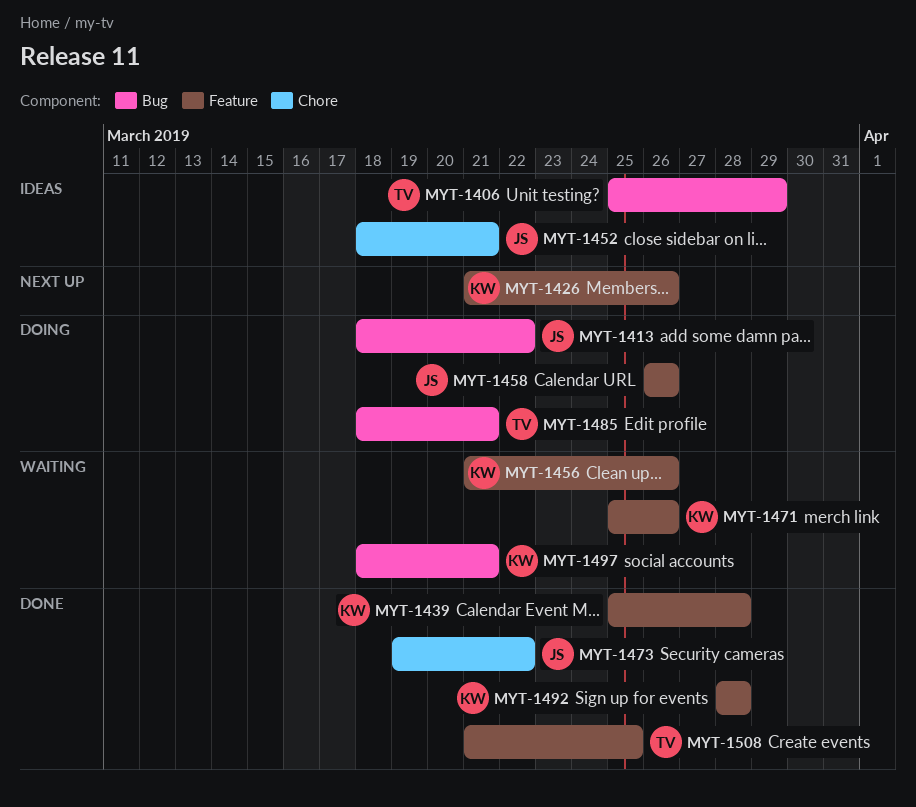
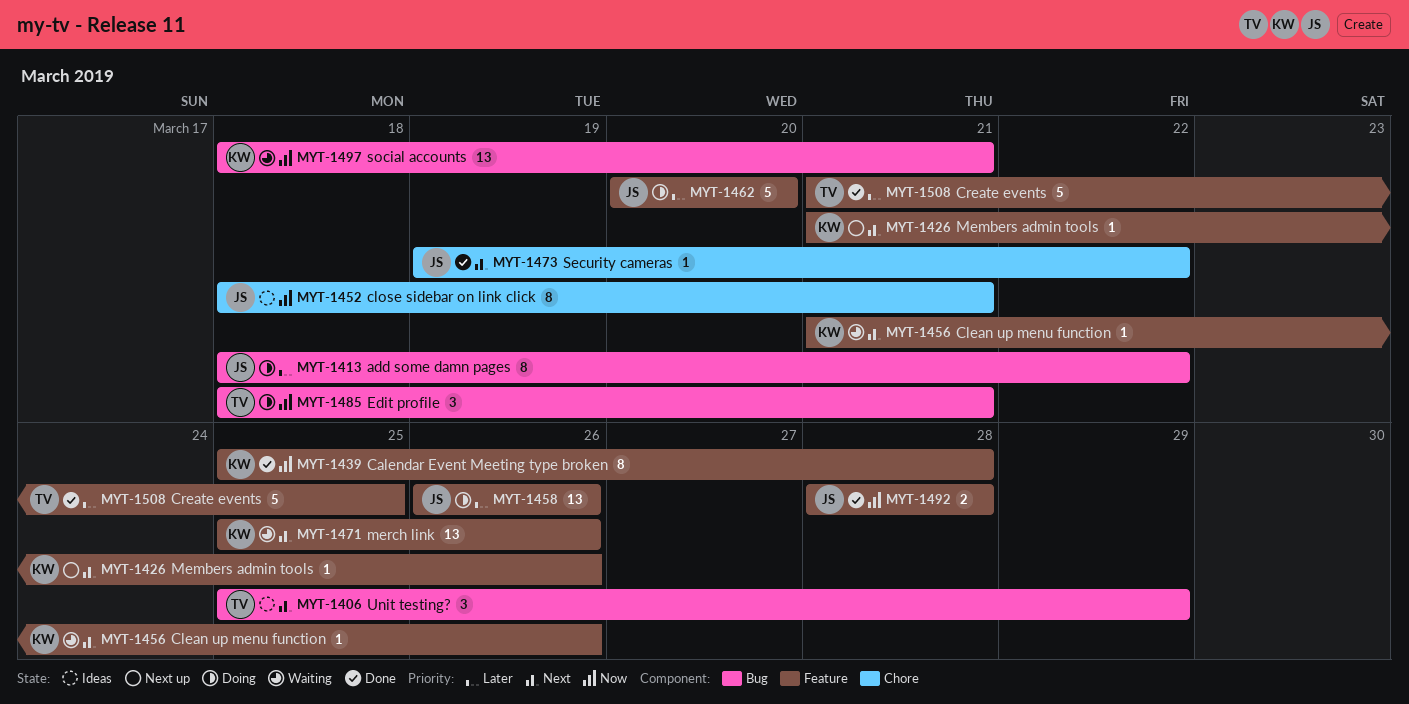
MYT-1462: none -> present
MYT-1492, owner: KW -> JS

